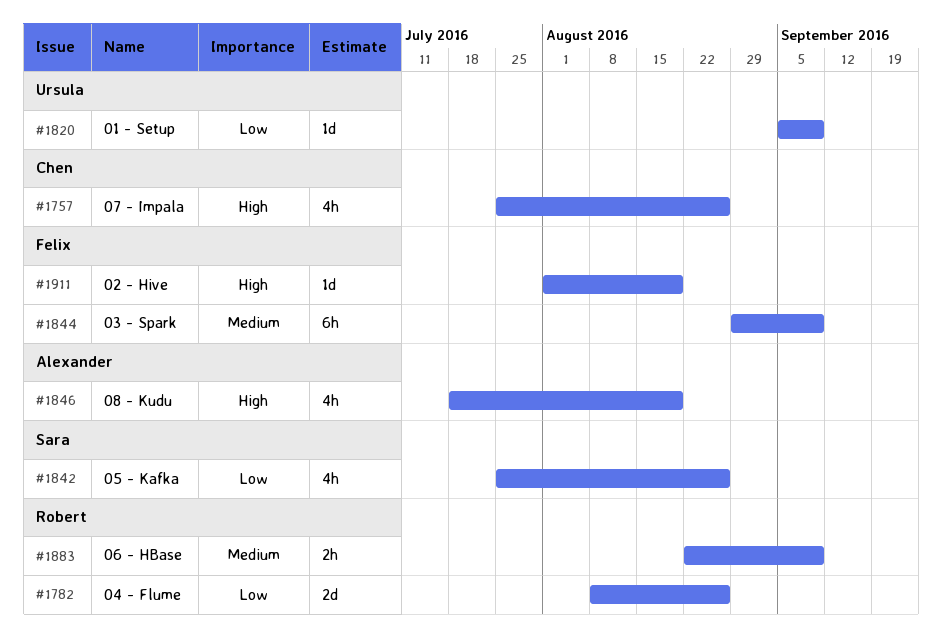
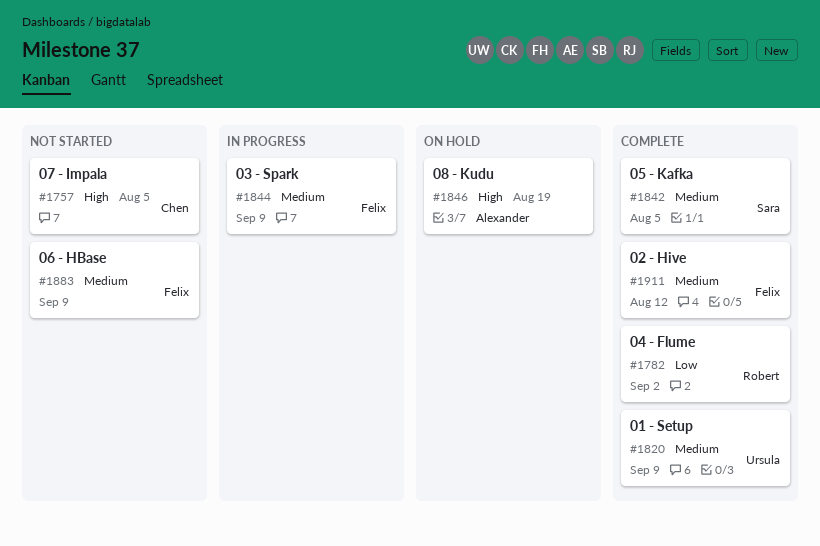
#1757, due: Aug 26 -> Aug 5
#1782, due: Aug 26 -> Sep 2
#1820, priority: Low -> Medium
#1842, priority: Low -> Medium
#1842, due: Aug 26 -> Aug 5
#1883, owner: Robert -> Felix
#1911, priority: High -> Medium
#1911, due: Aug 19 -> Aug 12

